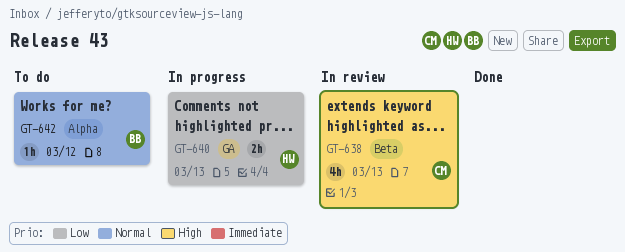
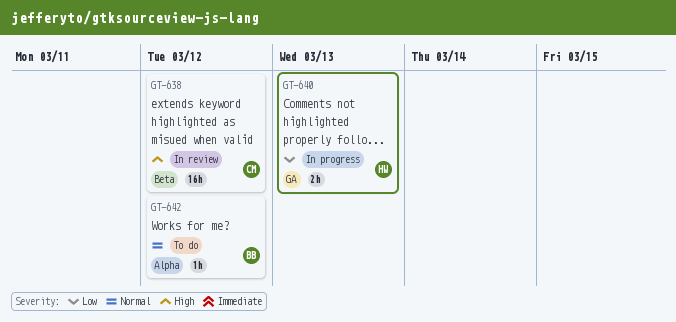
GT-638, estimate: 4h -> 16h
GT-638, due: Mar 13 -> Mar 12

